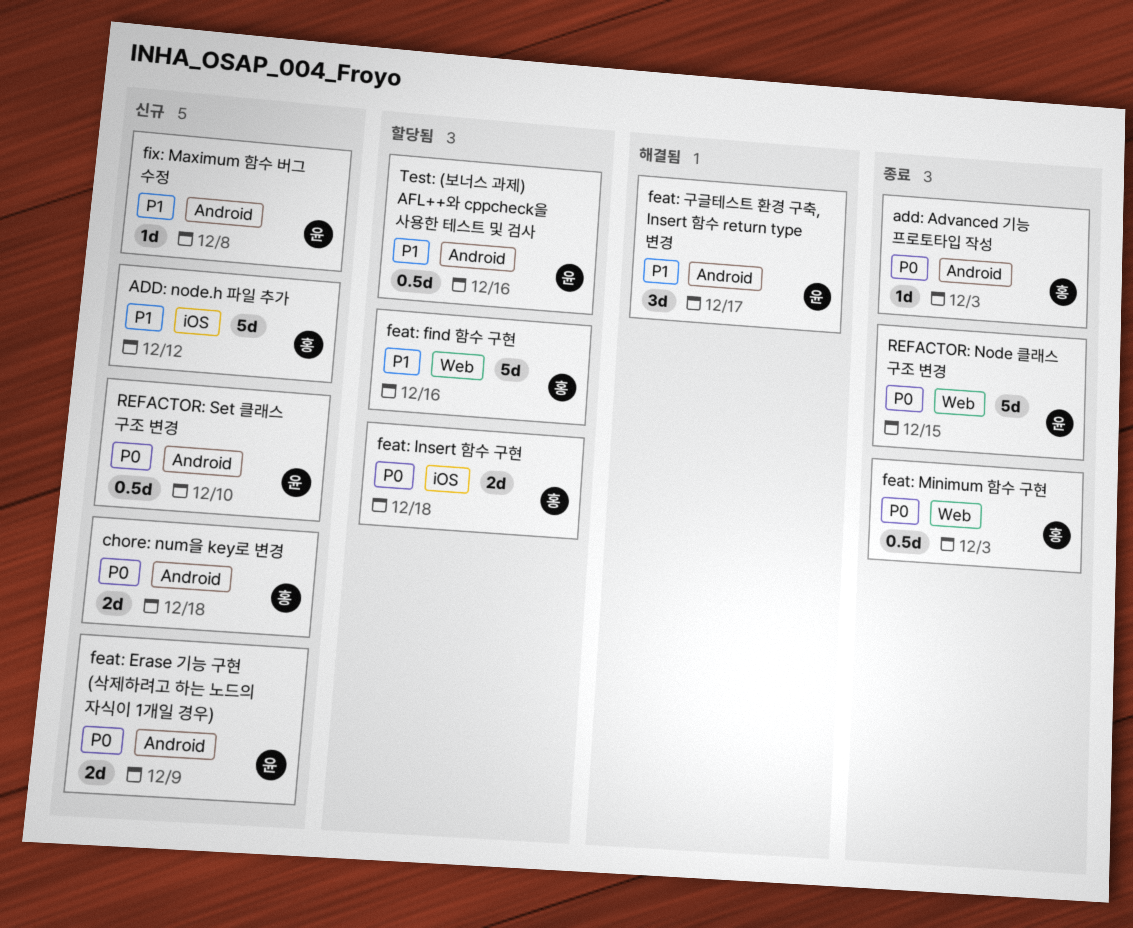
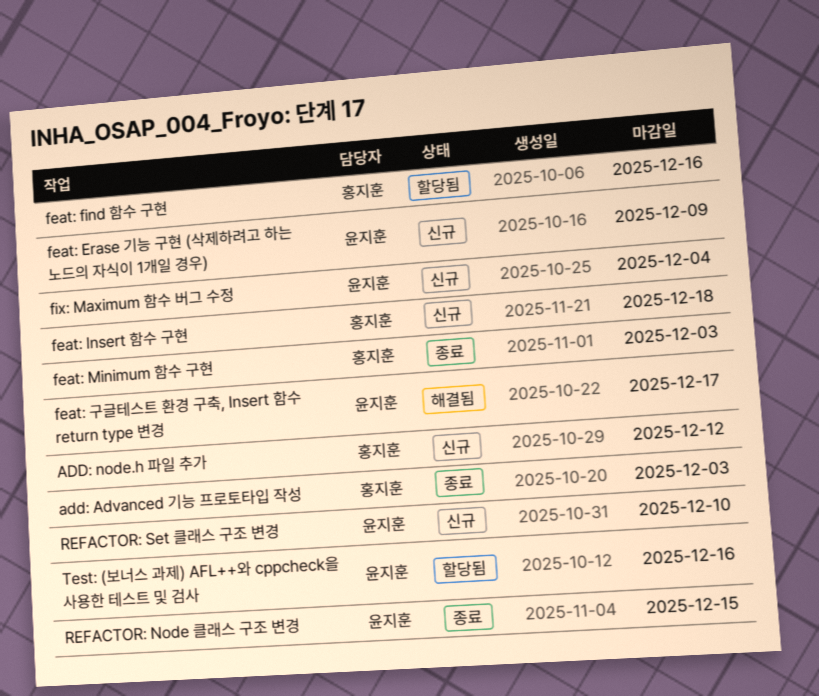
chore: num을 key로 변경: present -> none
feat: Insert 함수 구현, status: 할당됨 -> 신규
fix: Maximum 함수 버그 수정, due: Dec 8 -> Dec 4

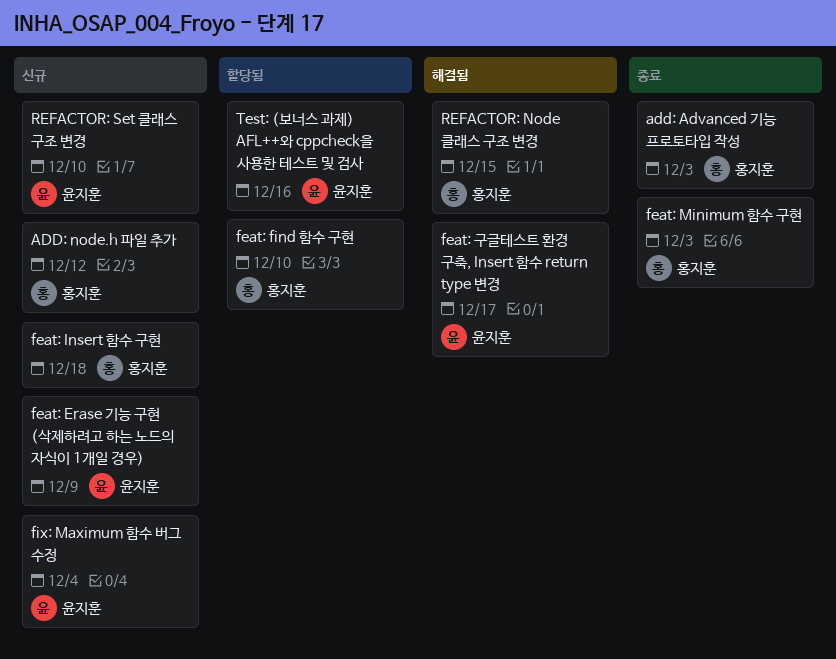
feat: find 함수 구현, due: Dec 16 -> Dec 10
REFACTOR: Node 클래스 구조 변경, status: 종료 -> 해결됨
REFACTOR: Node 클래스 구조 변경, owner: 윤지훈 -> 홍지훈

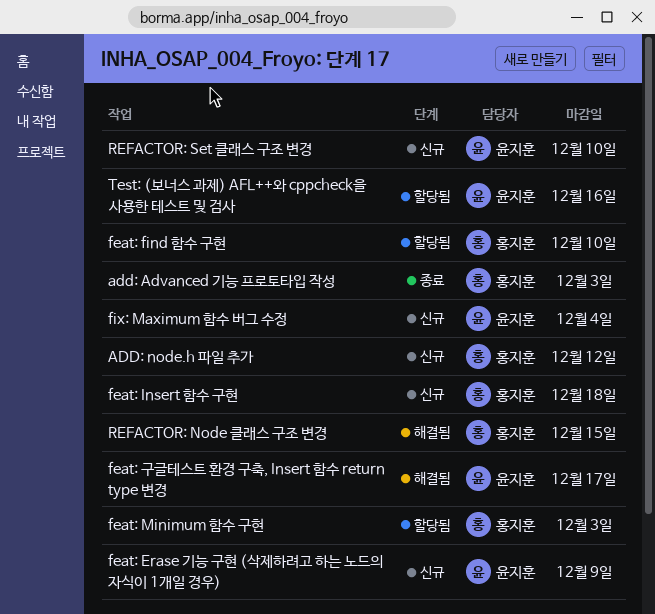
feat: Minimum 함수 구현, status: 종료 -> 할당됨

